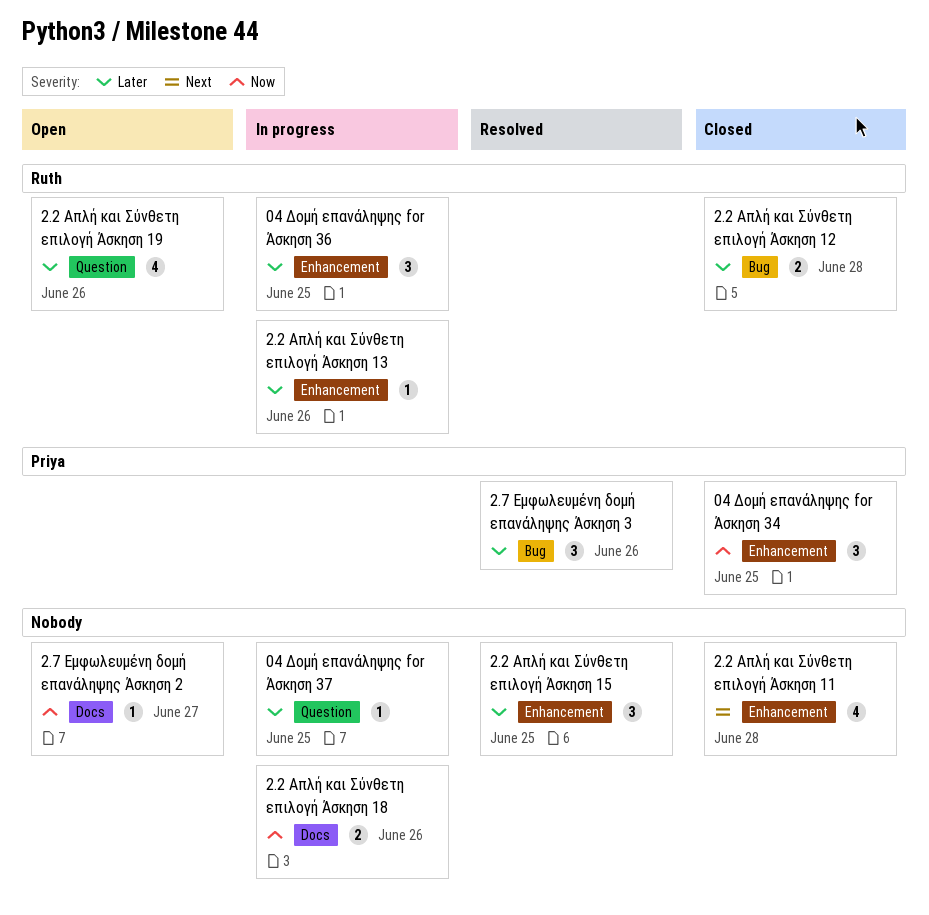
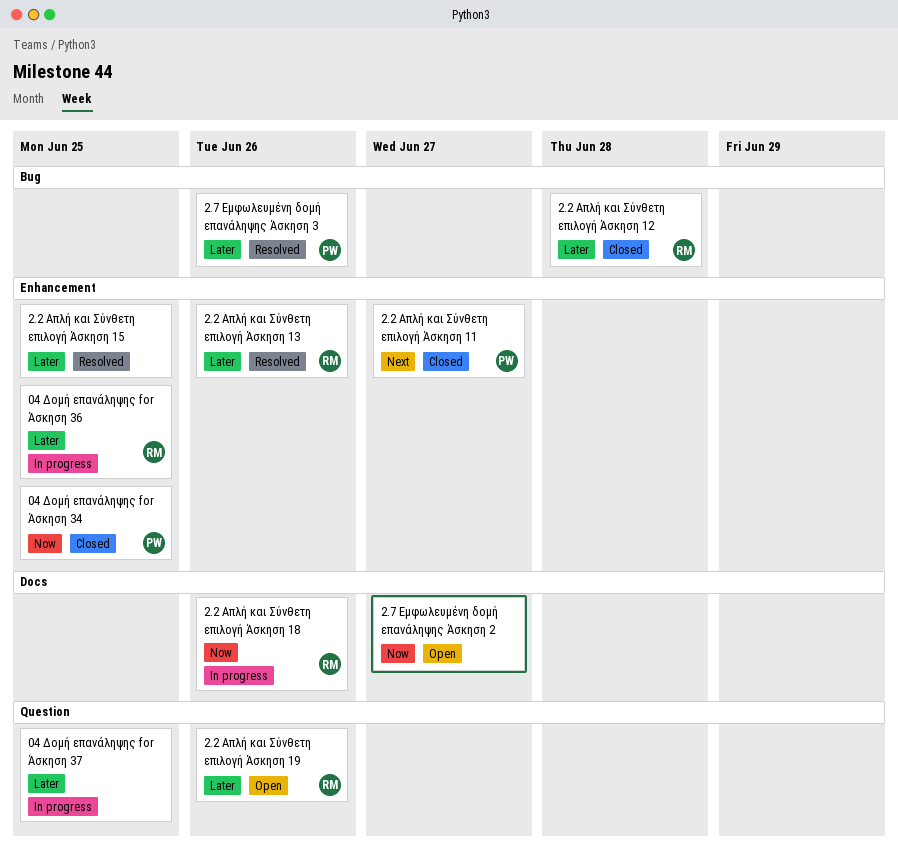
2.2 Απλή και Σύνθετη επιλογή Άσκηση 11, owner: none -> Priya
2.2 Απλή και Σύνθετη επιλογή Άσκηση 11, due: Jun 28 -> Jun 27
2.2 Απλή και Σύνθετη επιλογή Άσκηση 13, status: In progress -> Resolved
2.2 Απλή και Σύνθετη επιλογή Άσκηση 18, owner: none -> Ruth

